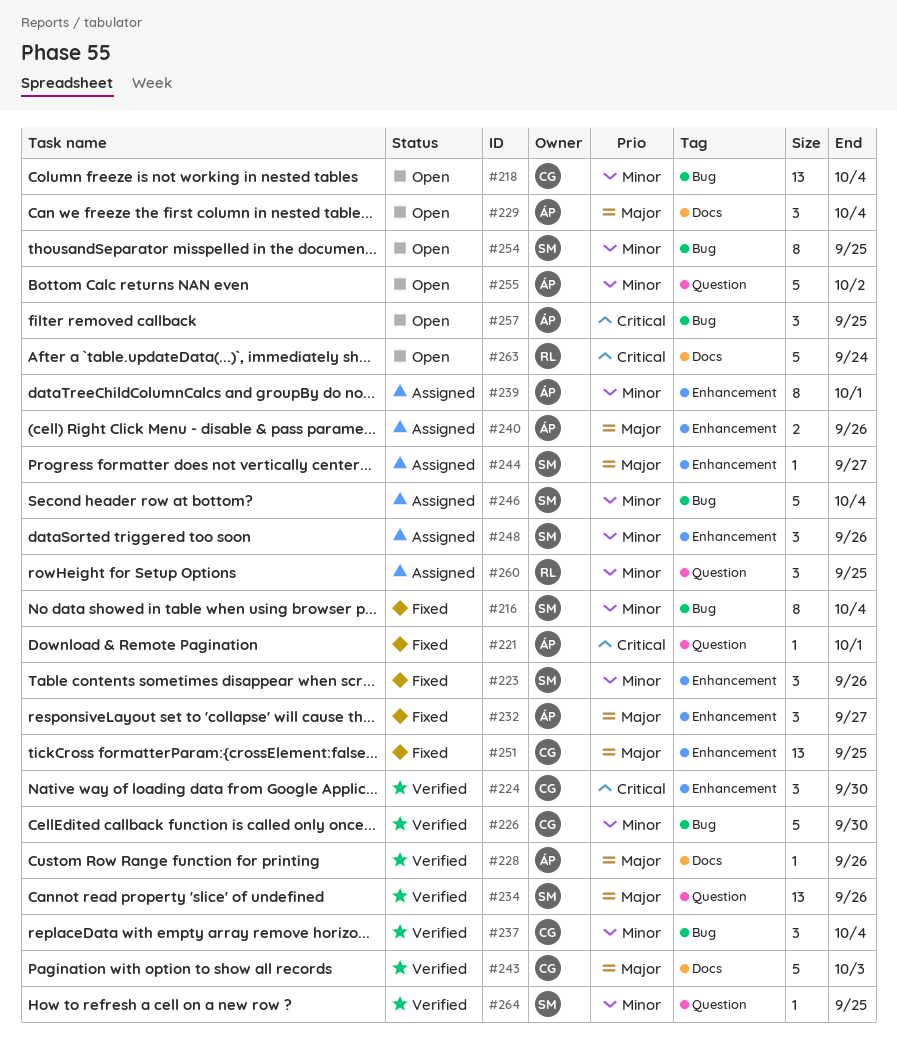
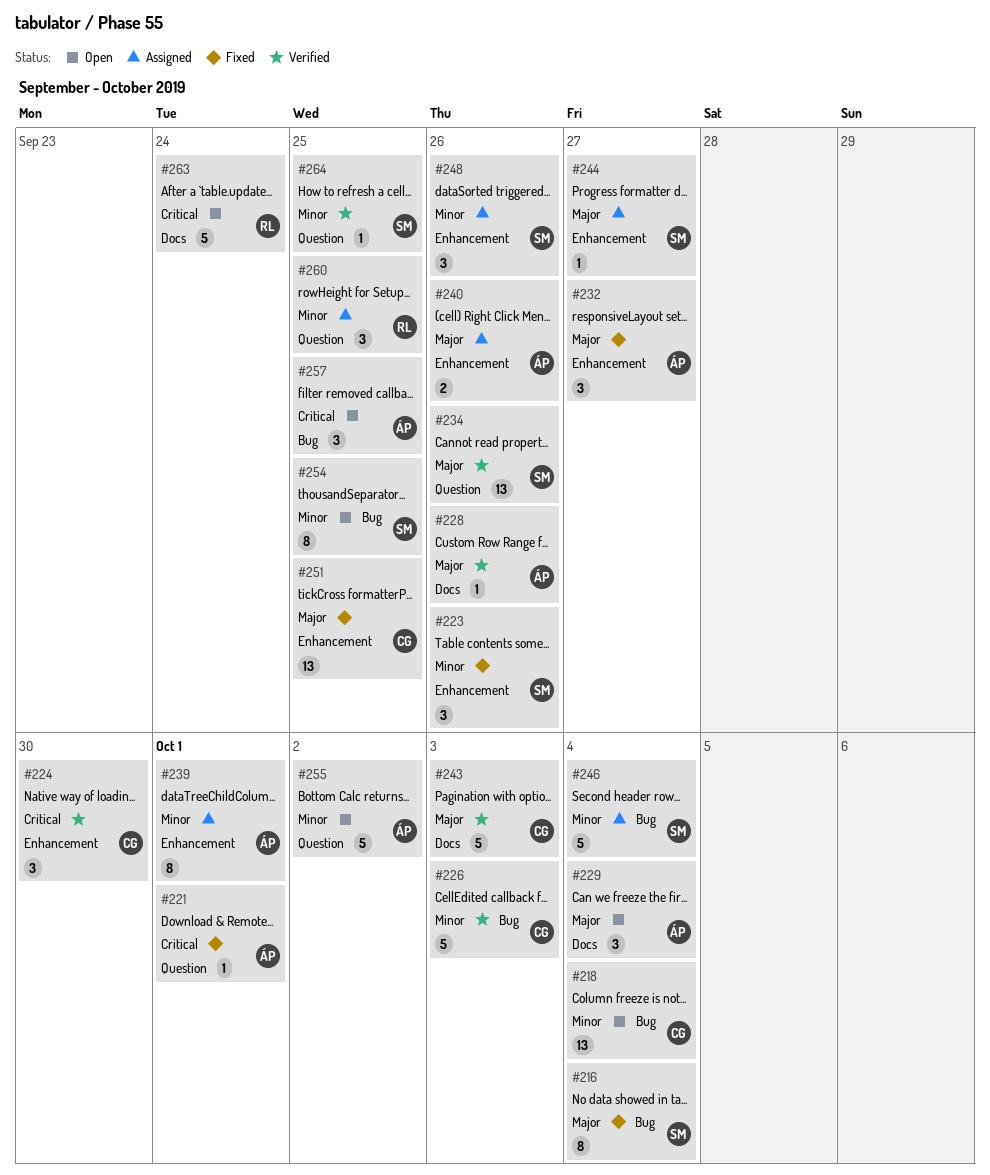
#216, priority: Minor -> Major
#226, due: Sep 30 -> Oct 3
#237: present -> none

